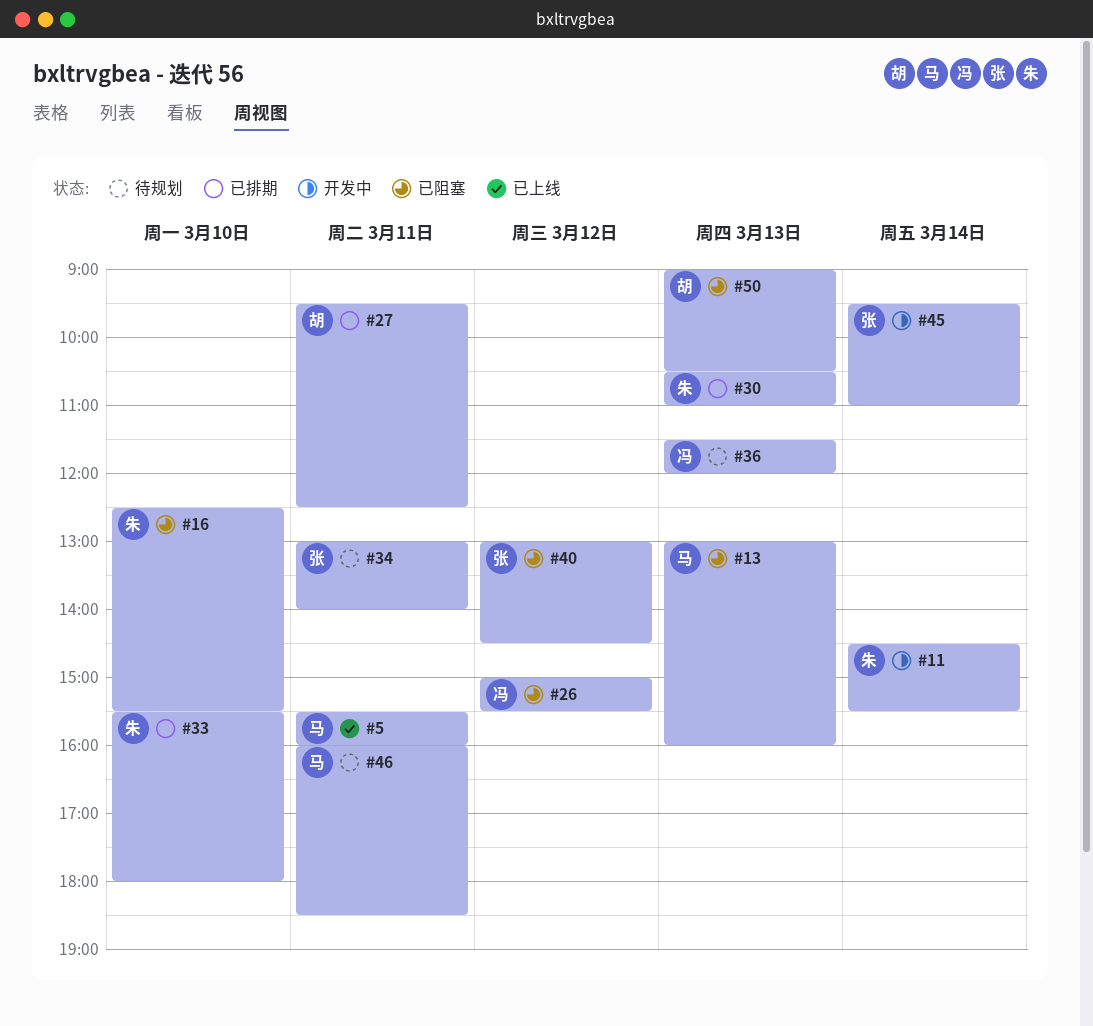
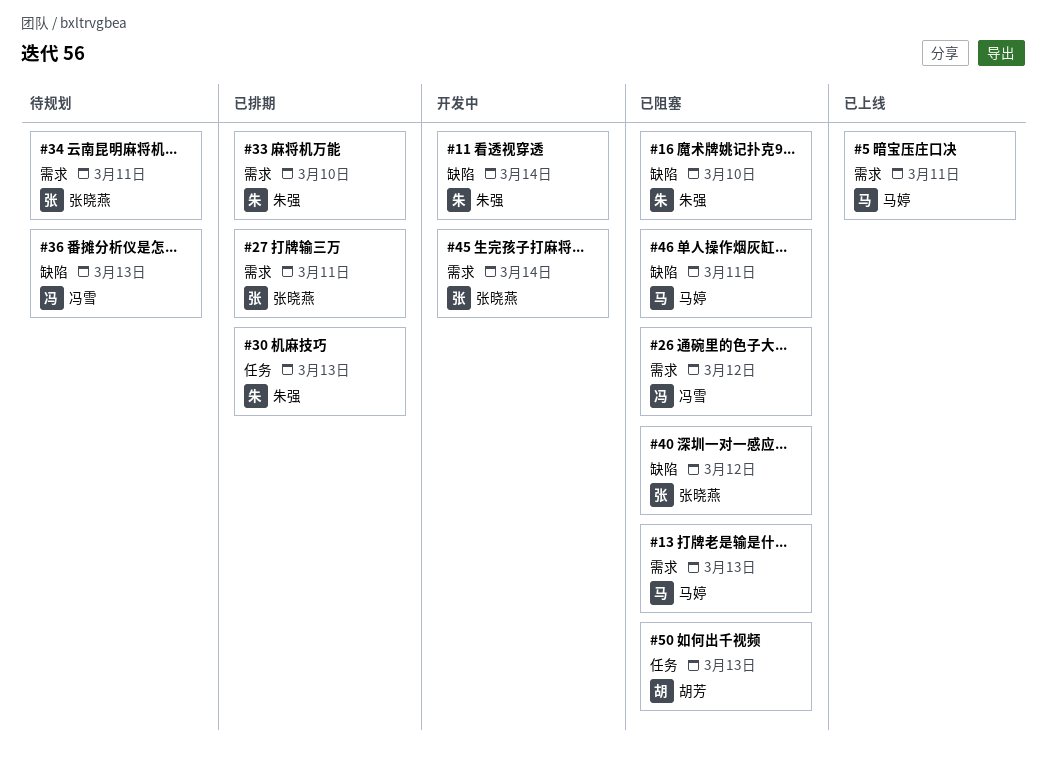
#27, owner: 胡芳 -> 张晓燕
#46, status: 待规划 -> 已阻塞

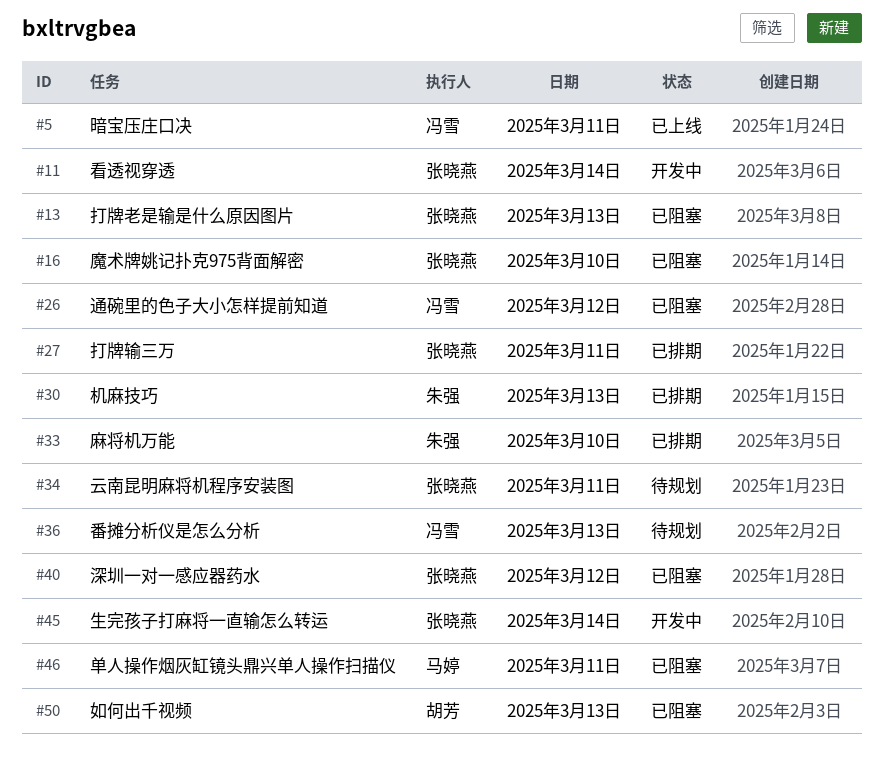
#5, owner: 马婷 -> 冯雪
#11, owner: 朱强 -> 张晓燕
#13, owner: 马婷 -> 张晓燕
#16, owner: 朱强 -> 张晓燕

